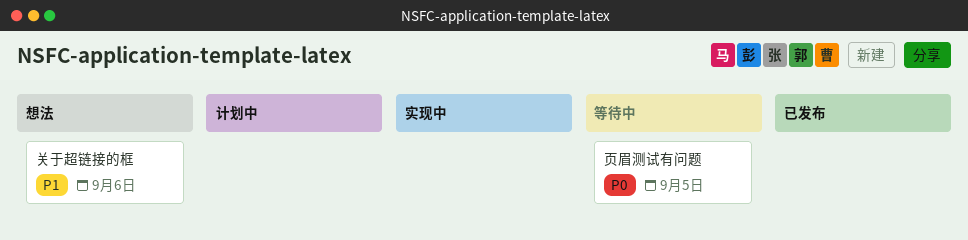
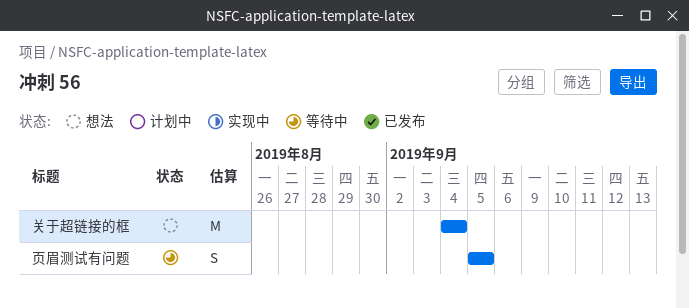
关于超链接的框, due: Sep 6 -> Sep 4

